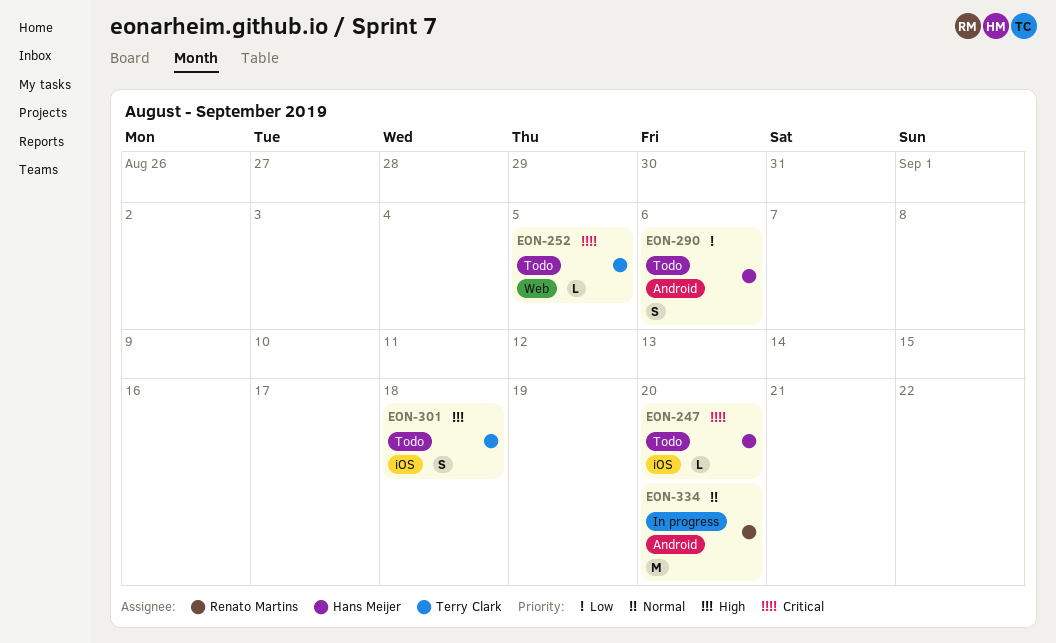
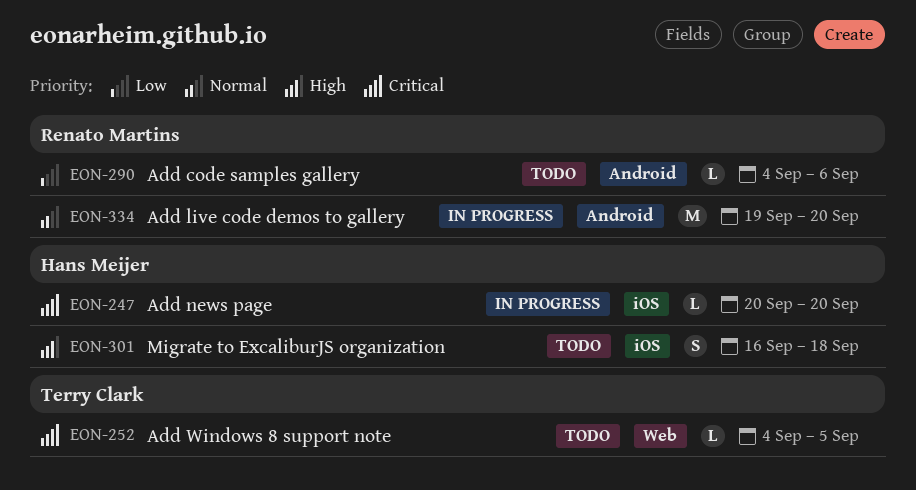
EON-247, status: Todo -> In progress
EON-290, owner: Hans Meijer -> Renato Martins
EON-290, estimate: S -> L
EON-301, owner: Terry Clark -> Hans Meijer

